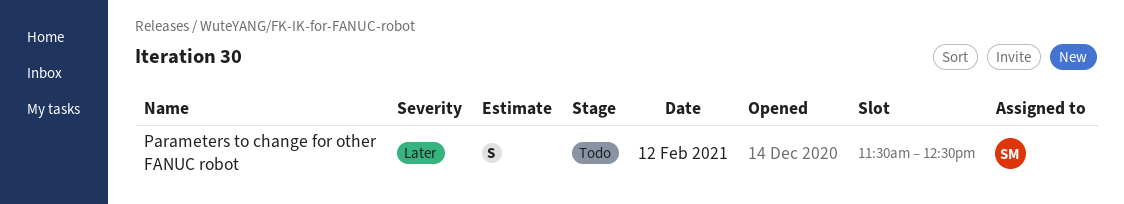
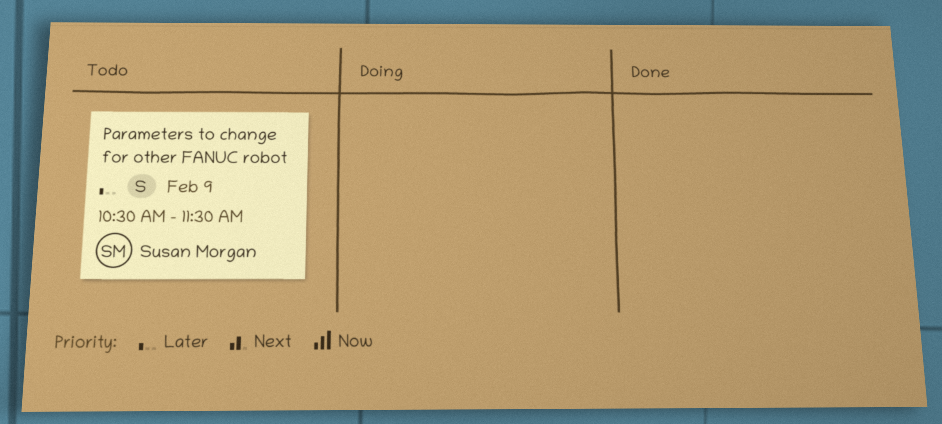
Parameters to change for other FANUC robot, day: Feb 12 -> Feb 9
Parameters to change for other FANUC robot, begins: 11:30 -> 10:30
Parameters to change for other FANUC robot, ends: 12:30 -> 11:30

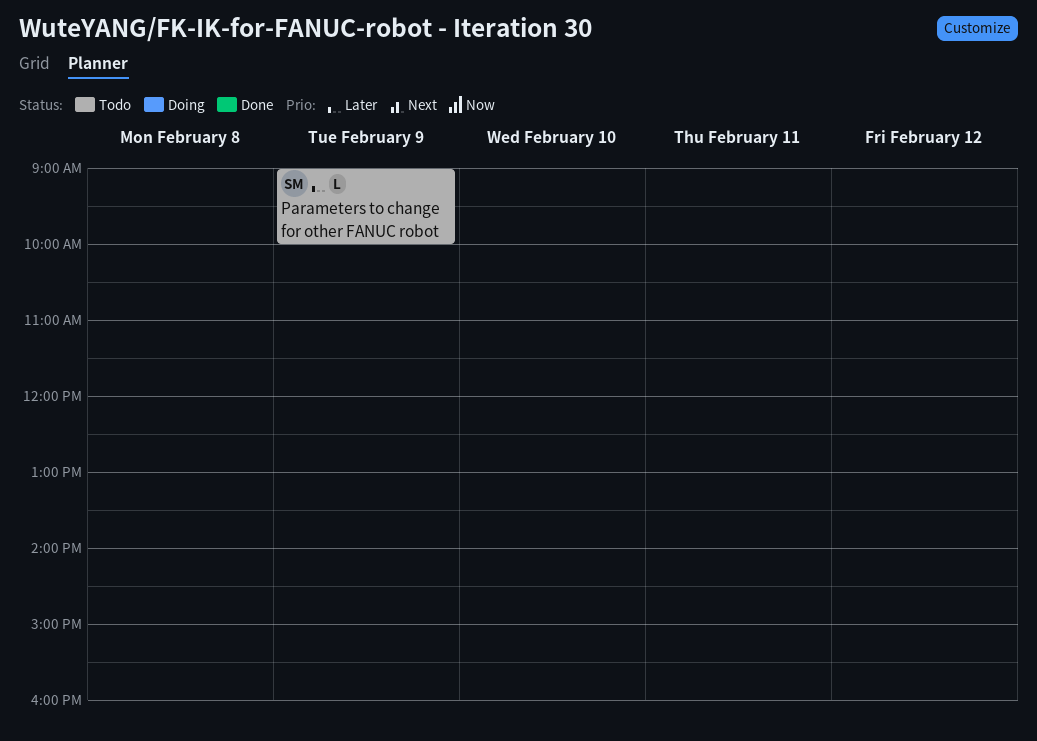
Parameters to change for other FANUC robot, estimate: S -> L
Parameters to change for other FANUC robot, begins: 10:30 -> 09:00
Parameters to change for other FANUC robot, ends: 11:30 -> 10:00

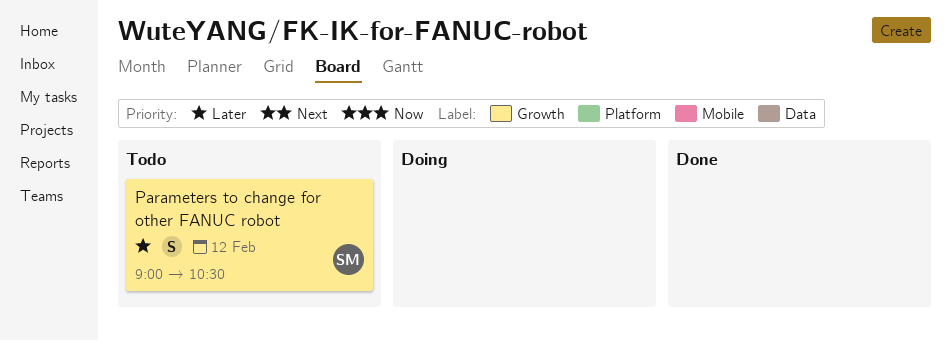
Parameters to change for other FANUC robot, estimate: L -> S
Parameters to change for other FANUC robot, day: Feb 9 -> Feb 12
Parameters to change for other FANUC robot, ends: 10:00 -> 10:30

